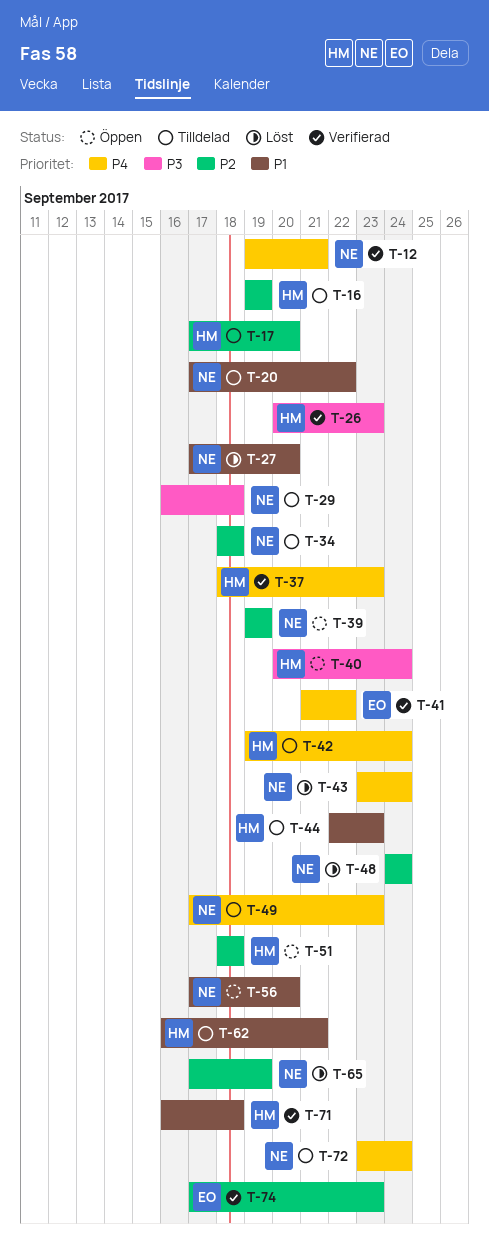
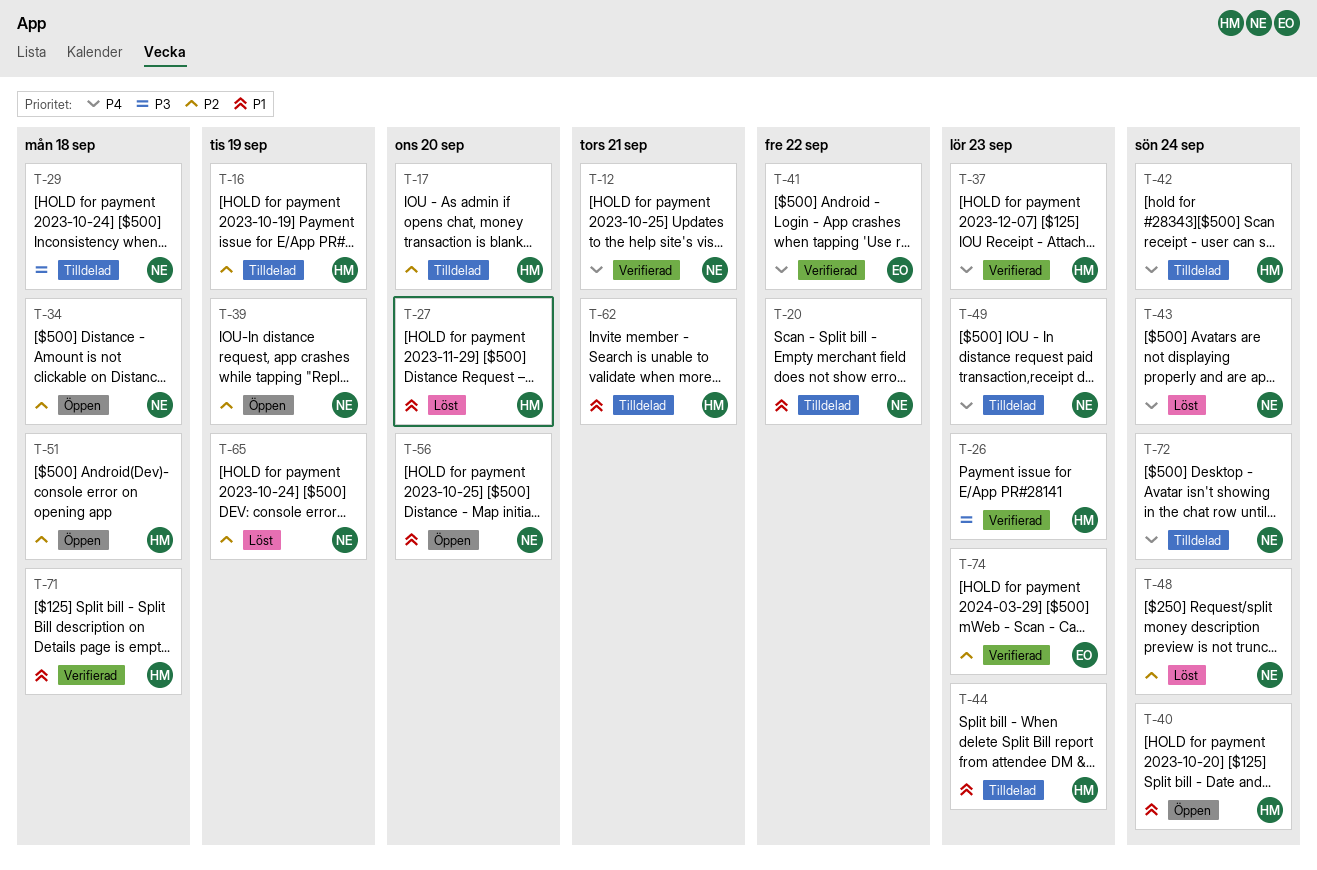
T-27, owner: NE -> HM
T-34, status: Tilldelad -> Öppen
T-40, priority: P3 -> P1

